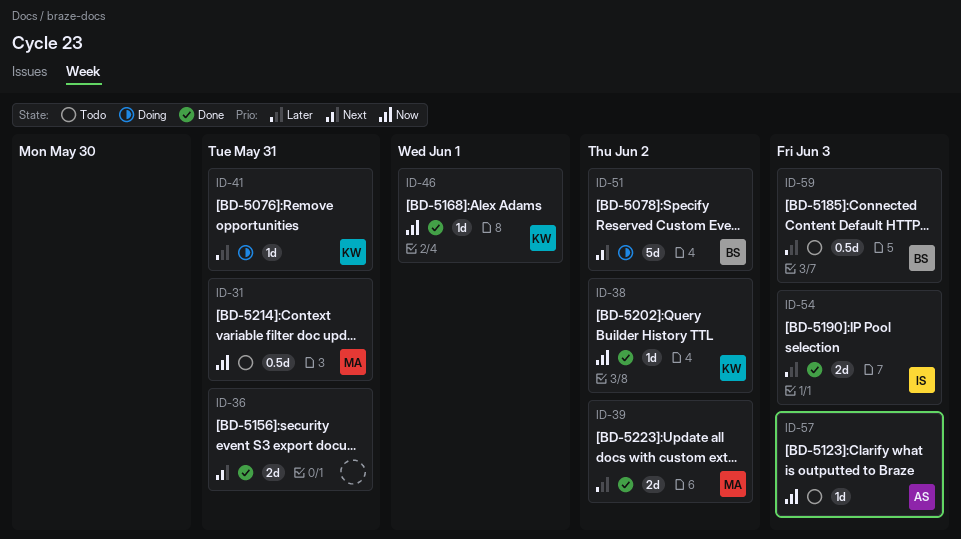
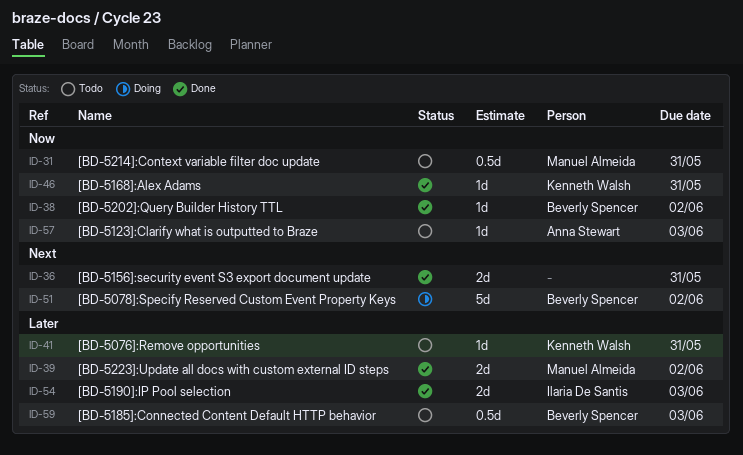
ID-38, owner: Kenneth Walsh -> Beverly Spencer
ID-41, status: Doing -> Todo
ID-46, due: Jun 1 -> May 31

